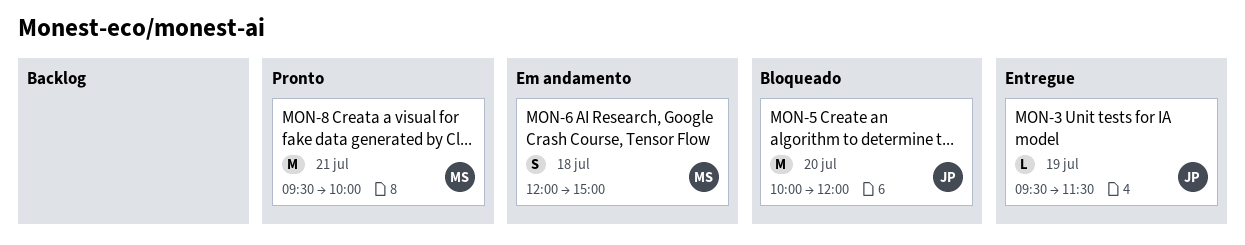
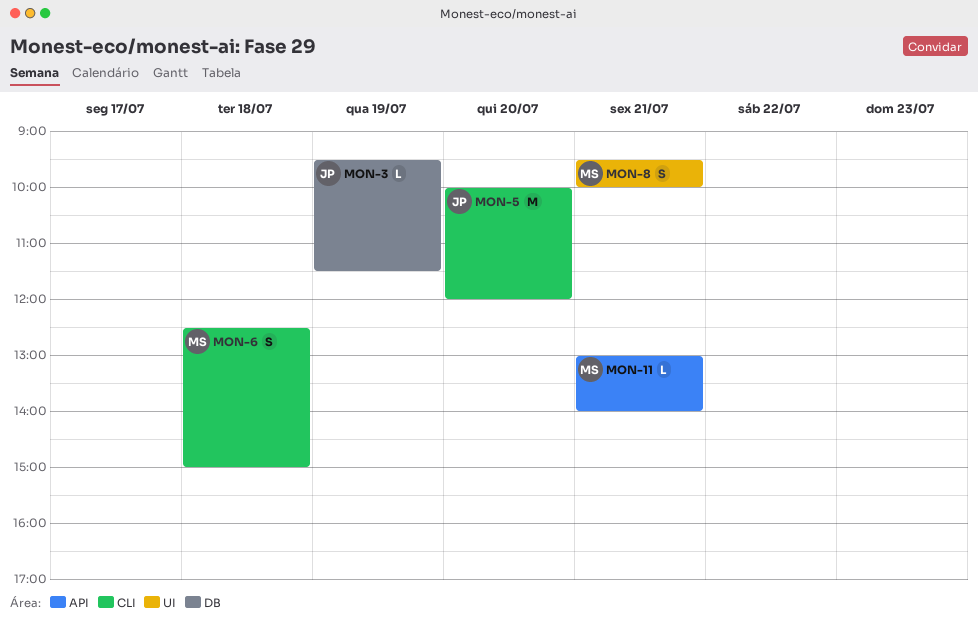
MON-6, begins: 12:00 -> 12:30
MON-8, estimate: M -> S
MON-11: none -> present

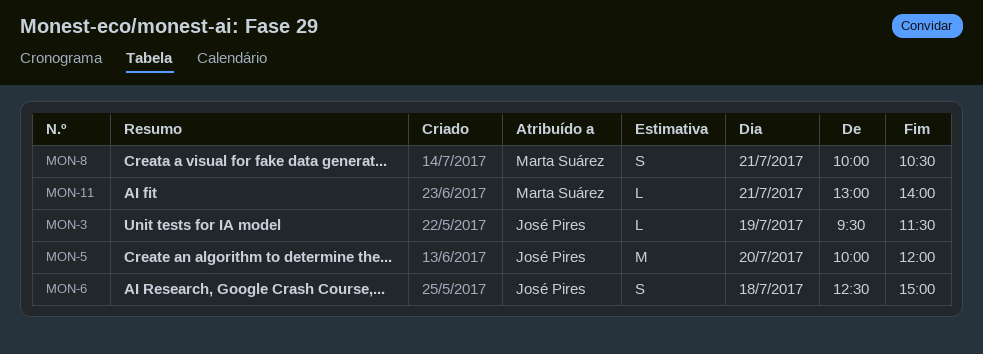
MON-6, owner: Marta Suárez -> José Pires
MON-8, begins: 09:30 -> 10:00
MON-8, ends: 10:00 -> 10:30

